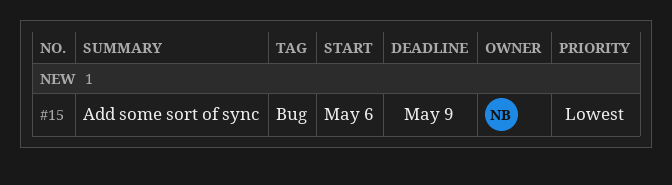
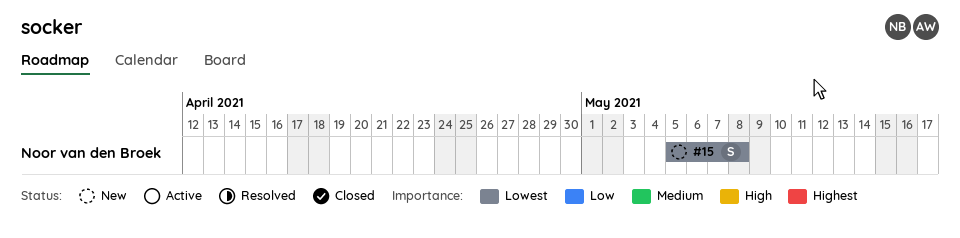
#15, start: May 6 -> May 5
#15, due: May 9 -> May 8

